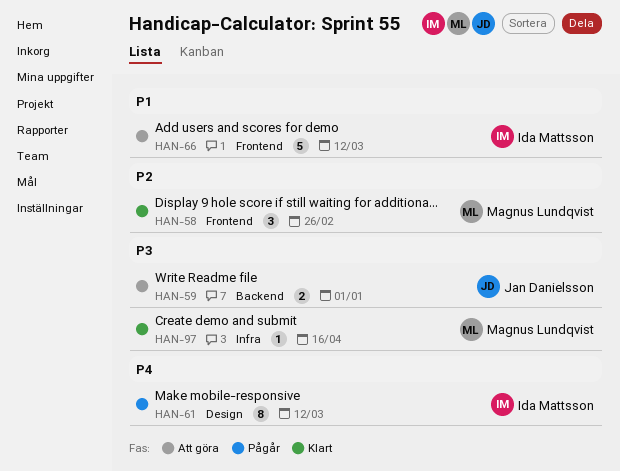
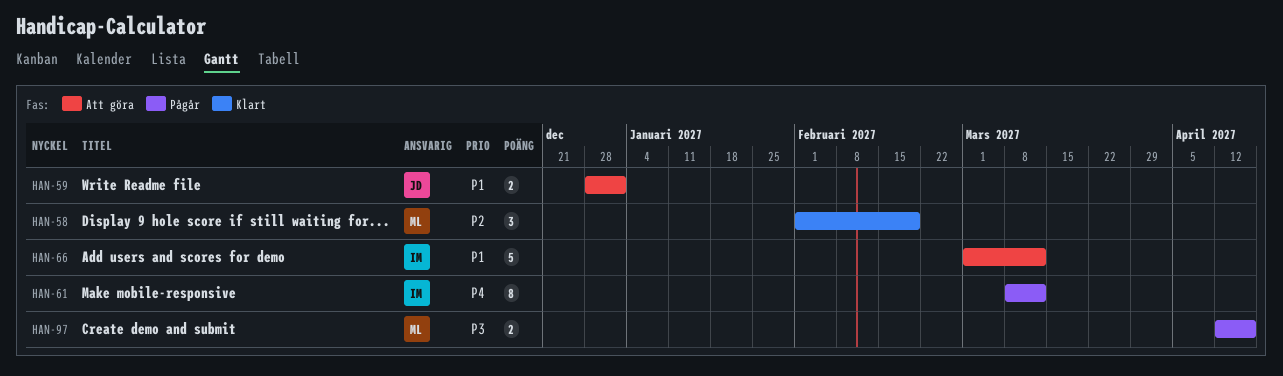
HAN-58, due: Feb 26 -> Feb 19
HAN-59, priority: P3 -> P1
HAN-97, status: Klart -> Pågår
HAN-97, estimate: 1 -> 2

